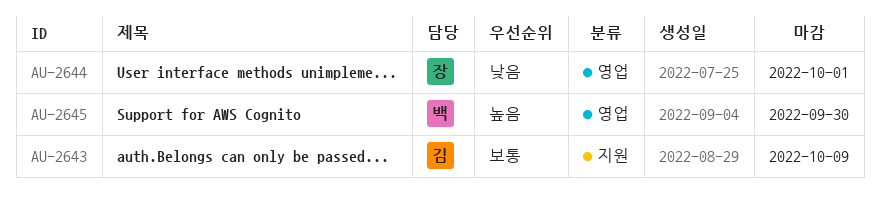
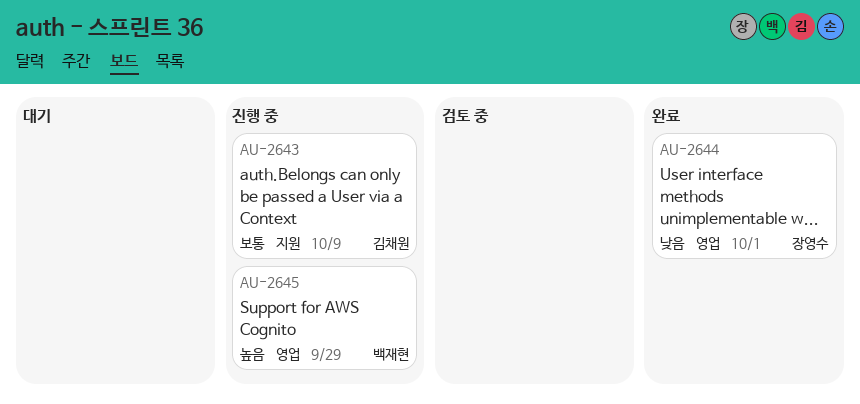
AU-2645, due: Sep 30 -> Sep 29

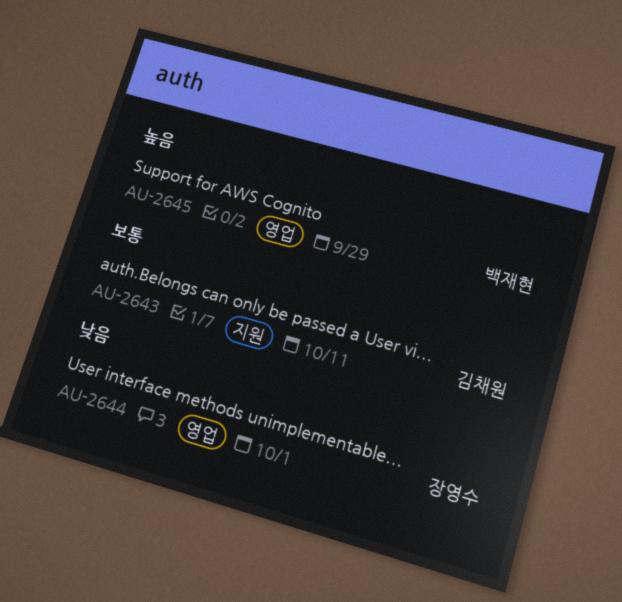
AU-2643, due: Oct 9 -> Oct 11

